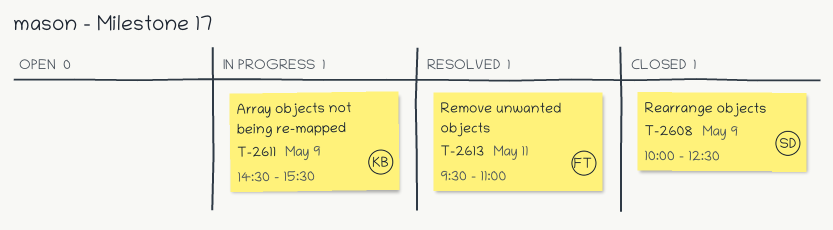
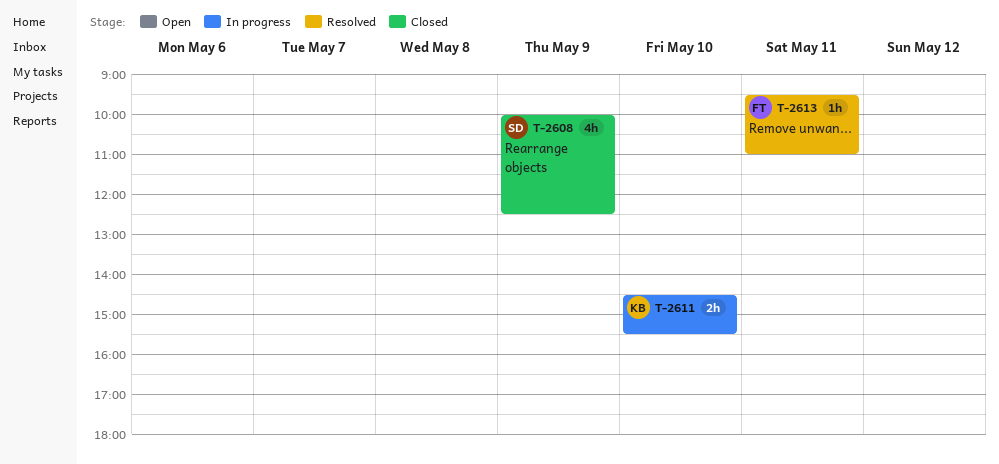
T-2611, day: May 9 -> May 10

